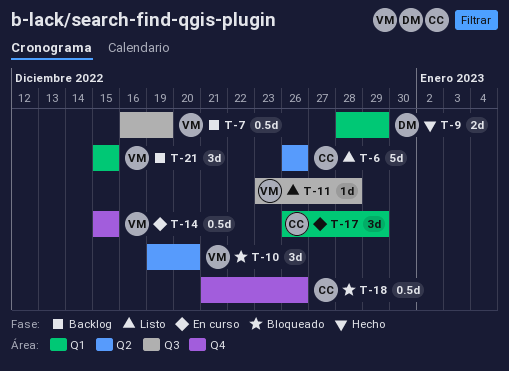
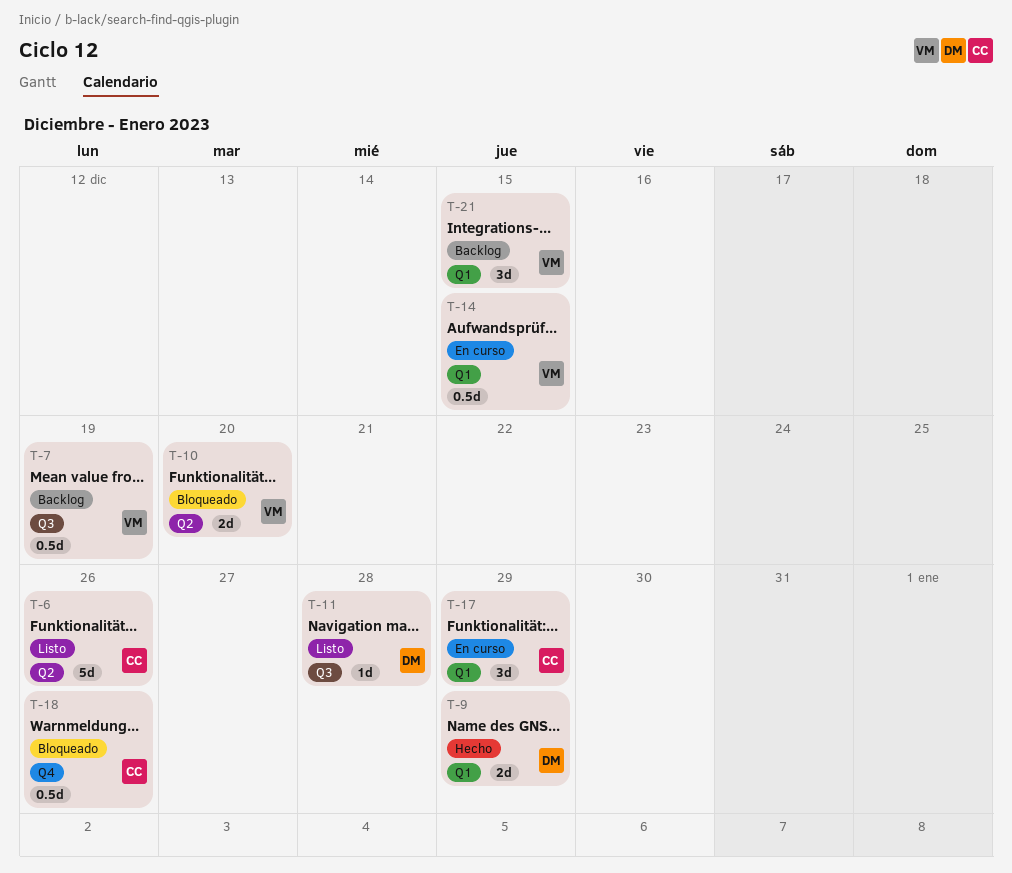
T-10, estimate: 3d -> 2d
T-11, owner: VM -> DM
T-14, label: Q4 -> Q1

